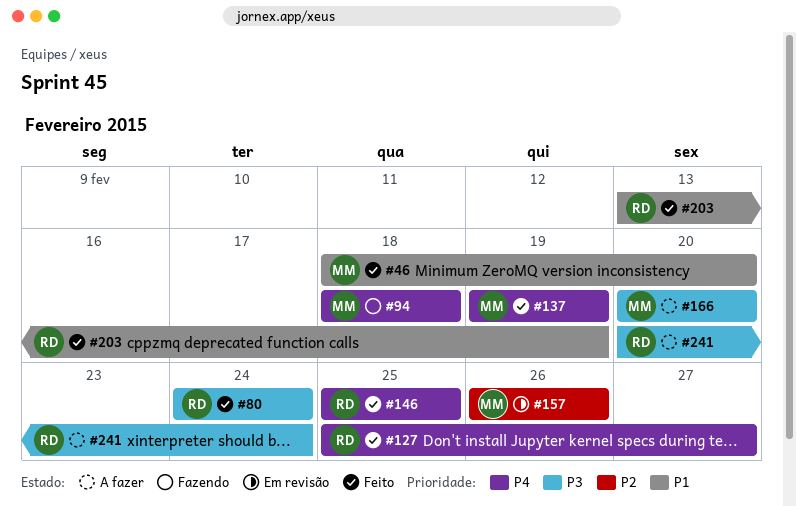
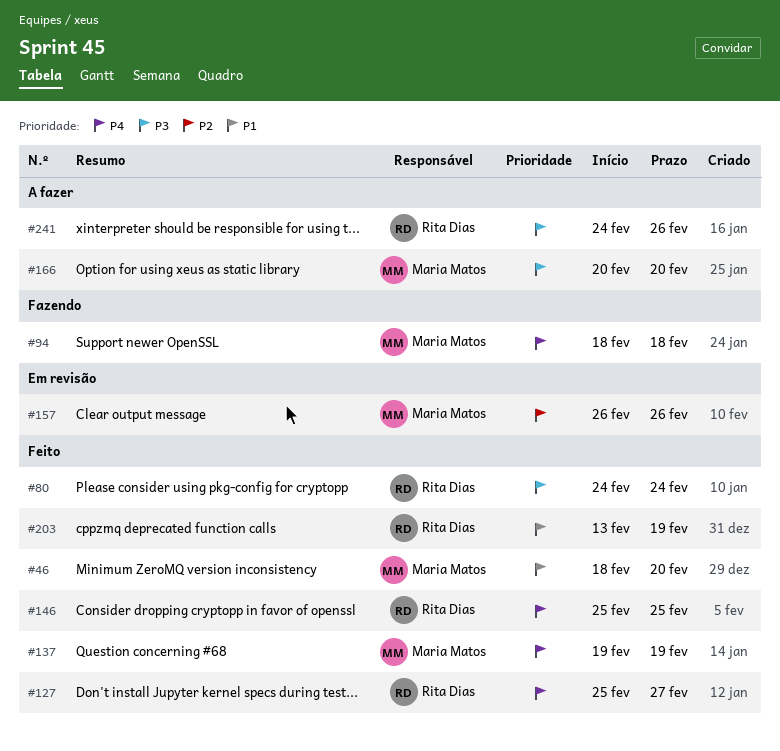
#241, start: Feb 20 -> Feb 24
#241, due: Feb 24 -> Feb 26

